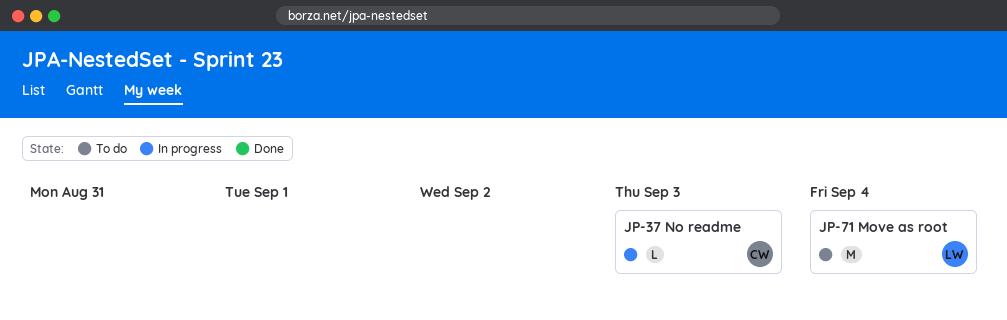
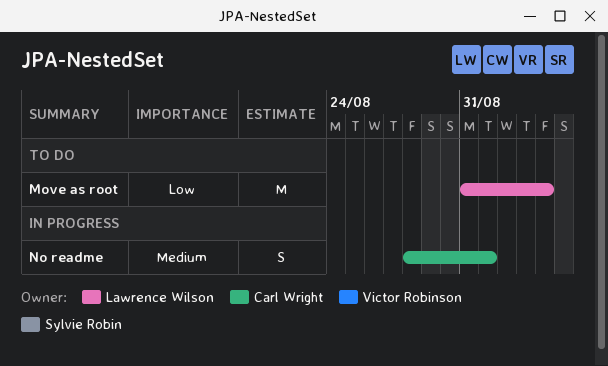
No readme, estimate: L -> S
No readme, due: Sep 3 -> Sep 1

